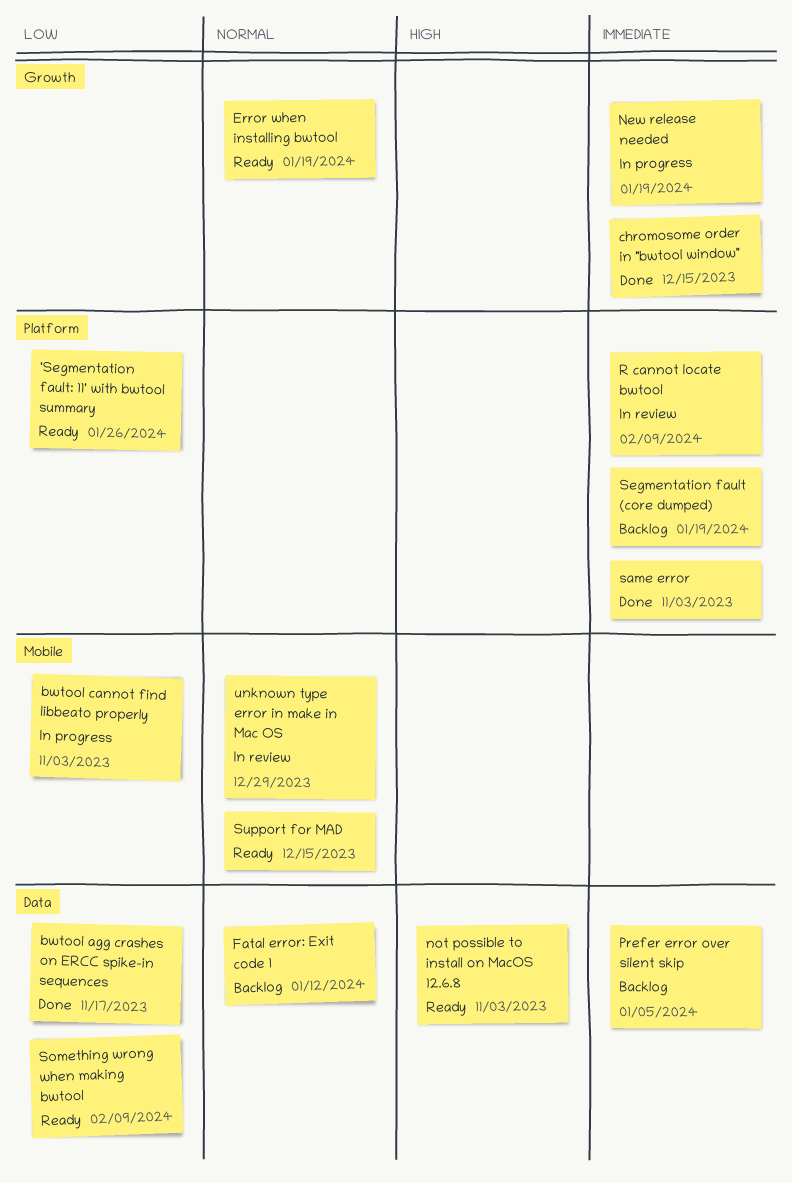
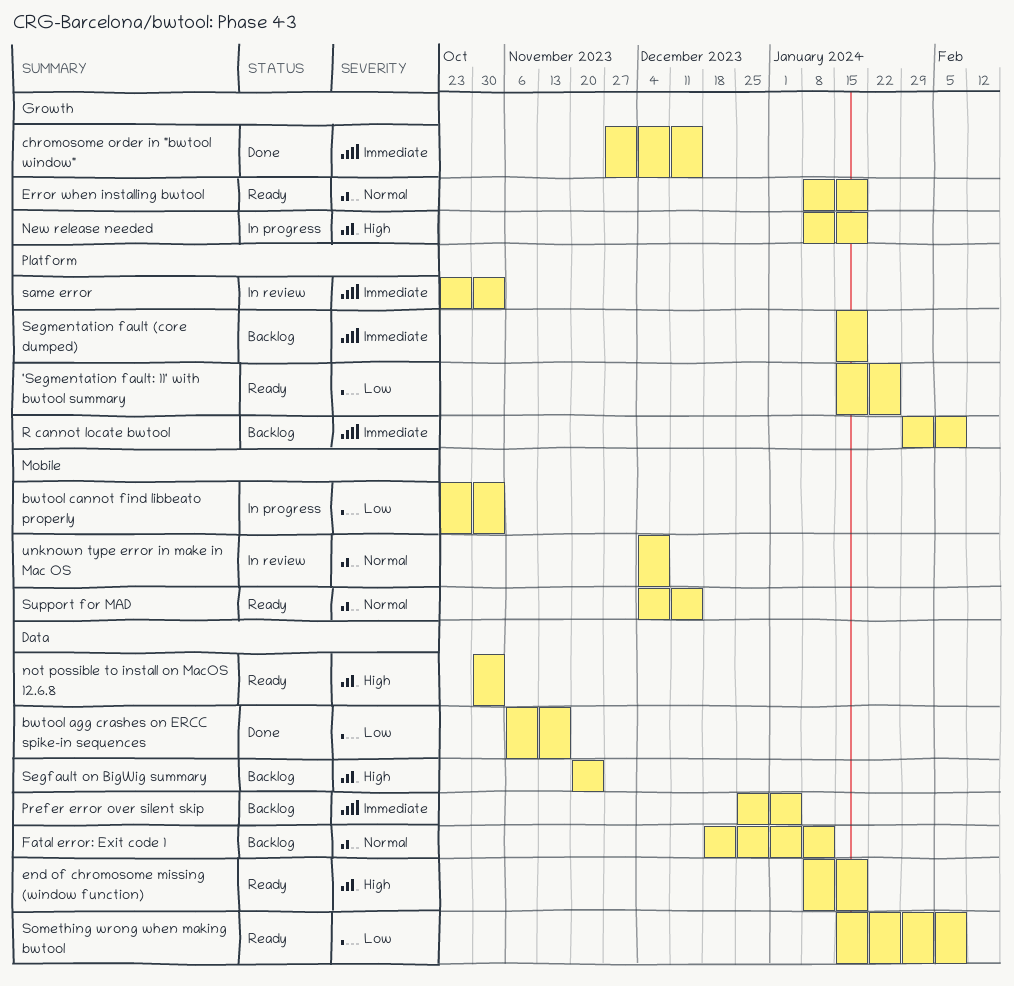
end of chromosome missing (window function): none -> present
New release needed, priority: Immediate -> High
R cannot locate bwtool, status: In review -> Backlog
same error, status: Done -> In review
Segfault on BigWig summary: none -> present
unknown type error in make in Mac OS, due: Dec 29 -> Dec 8

